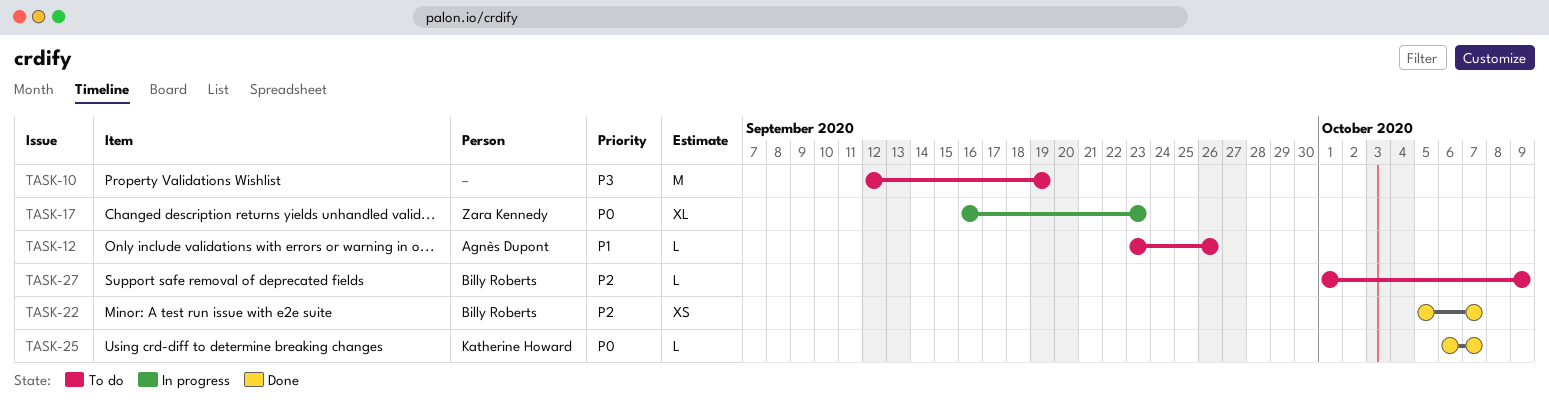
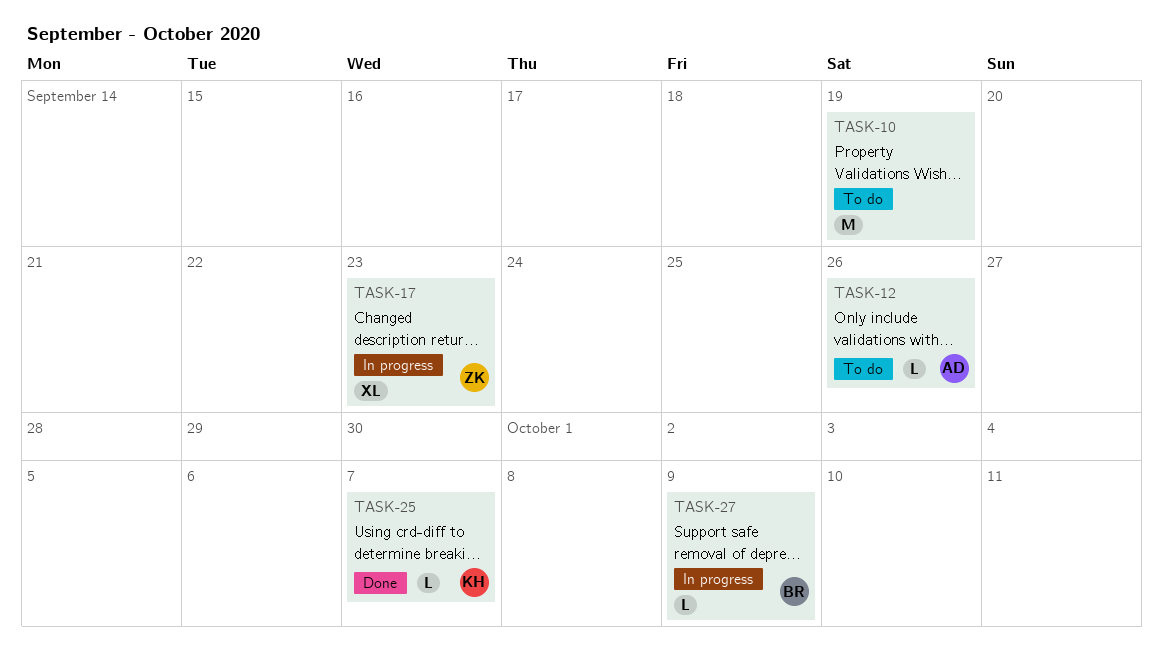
TASK-22: present -> none
TASK-27, status: To do -> In progress

